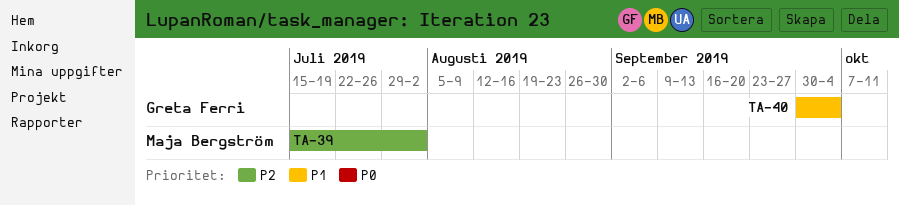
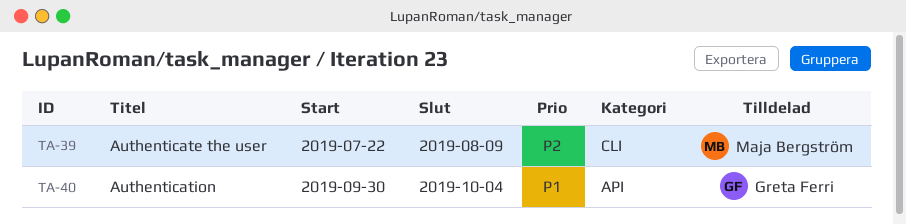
TA-39, start: Jul 15 -> Jul 22
TA-39, due: Aug 2 -> Aug 9

